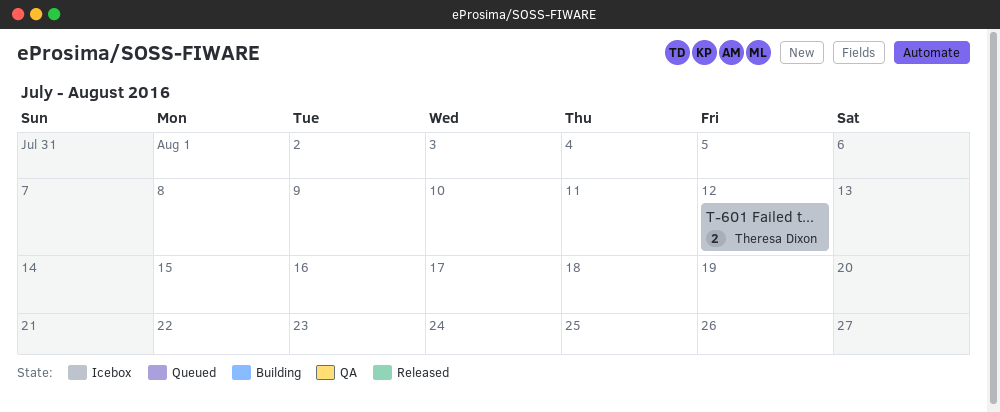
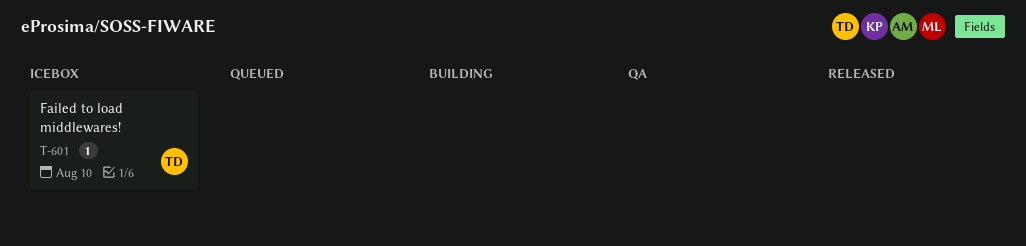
T-601, estimate: 2 -> 1
T-601, due: Aug 12 -> Aug 10

